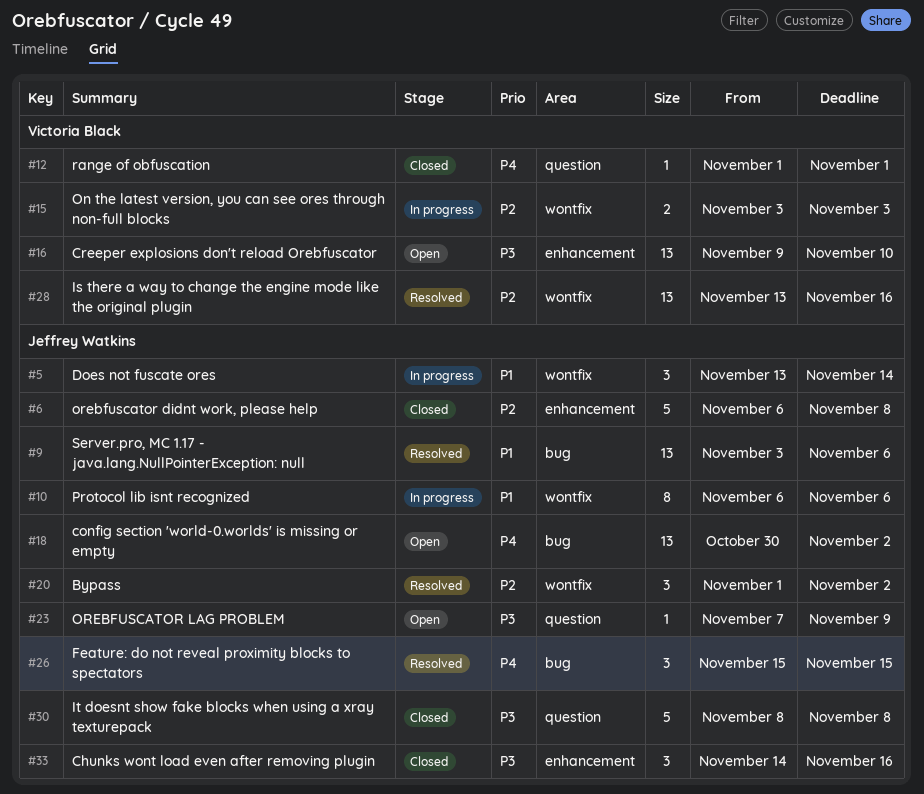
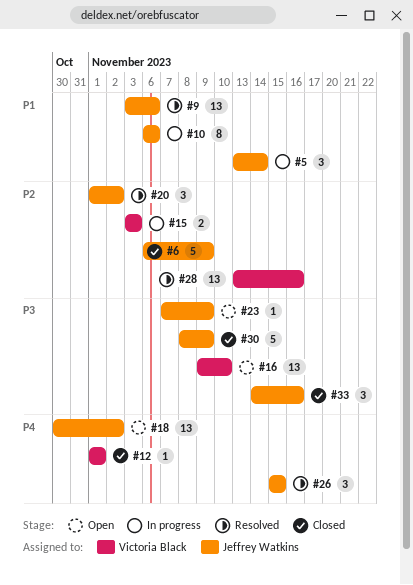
#6, due: Nov 8 -> Nov 9
#30, due: Nov 8 -> Nov 9

